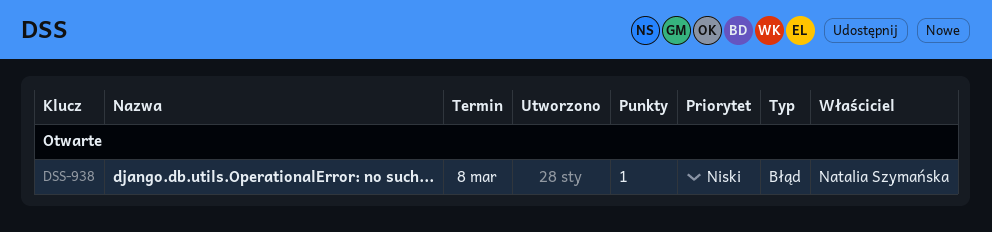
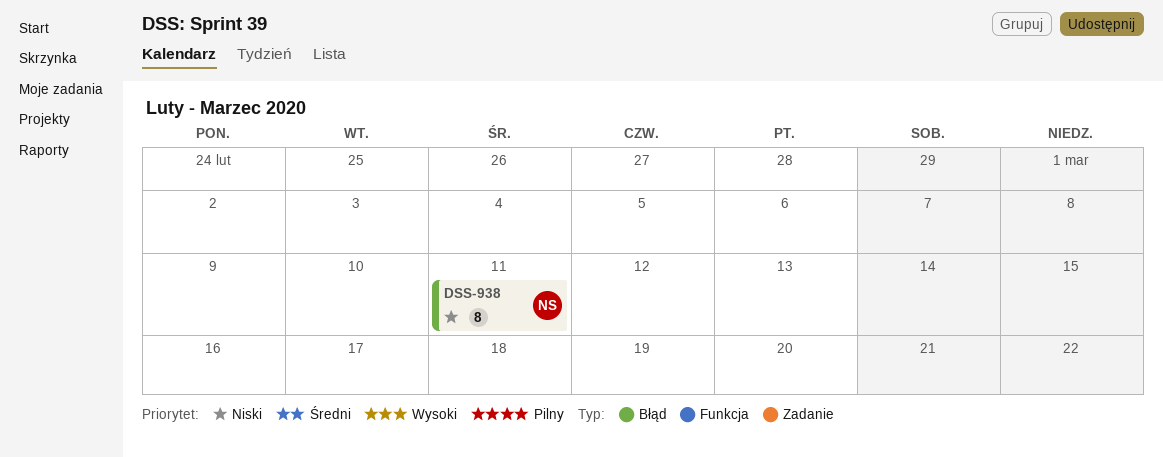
DSS-938, estimate: 1 -> 8
DSS-938, due: Mar 8 -> Mar 11

